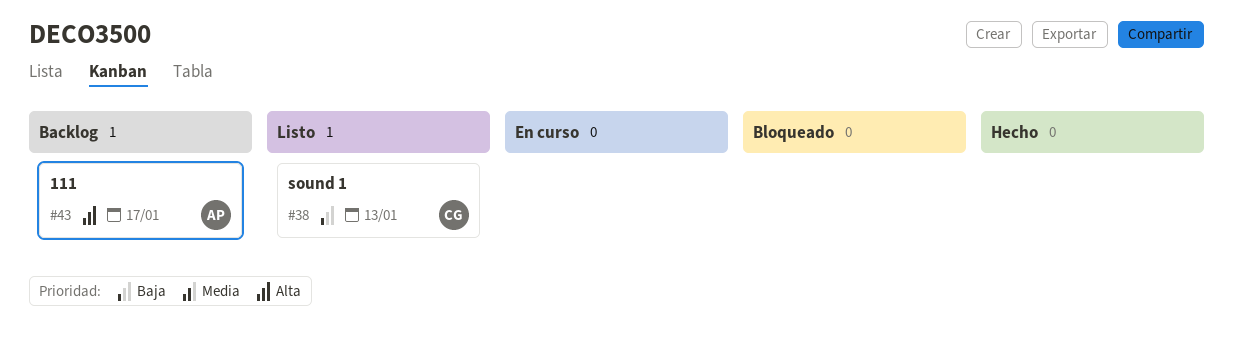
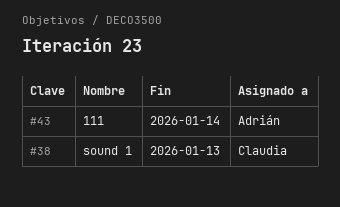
#43, due: Jan 17 -> Jan 14

